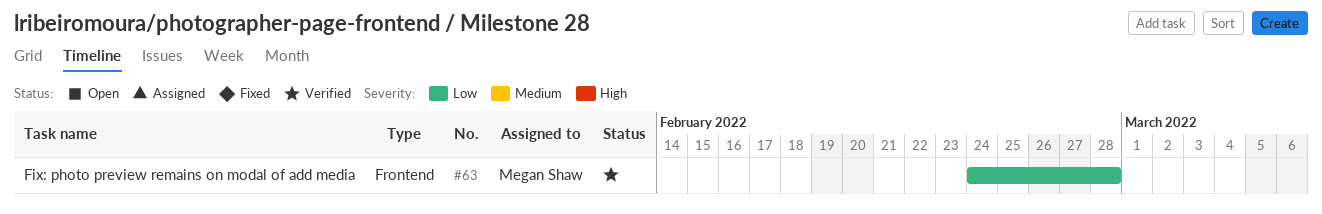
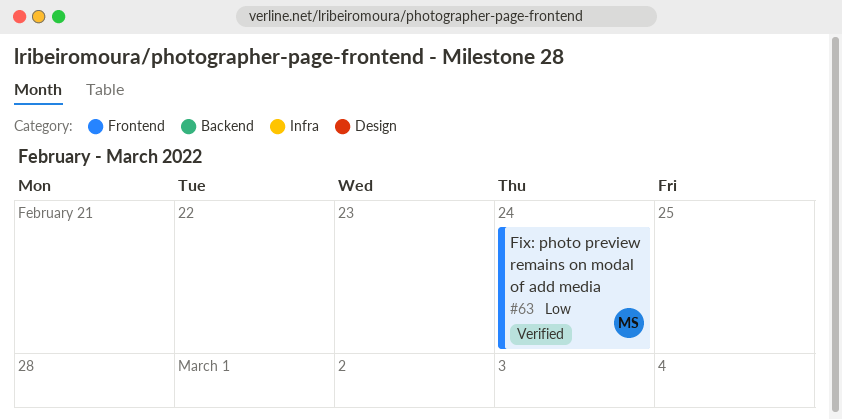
#63, due: Feb 28 -> Feb 24

